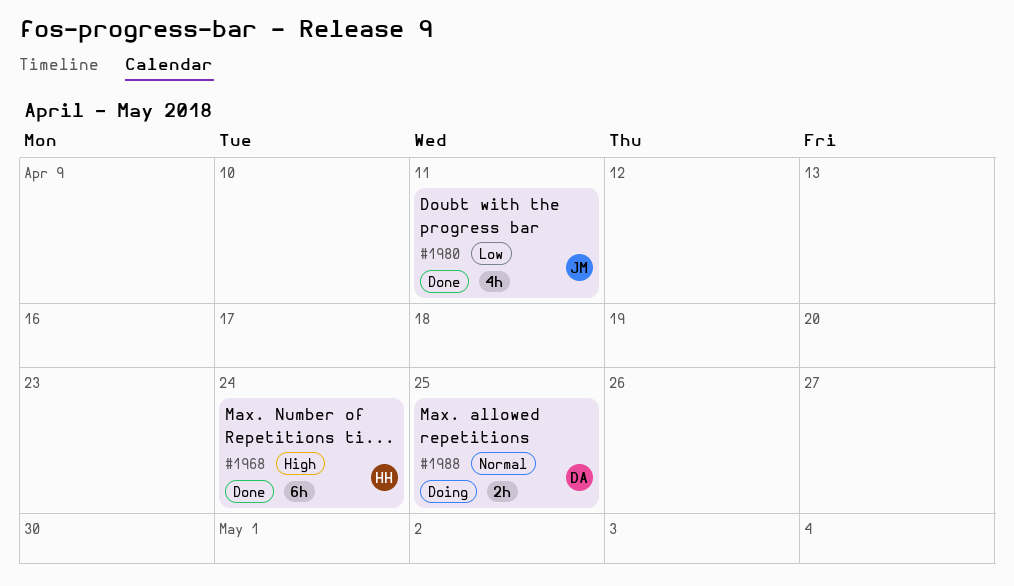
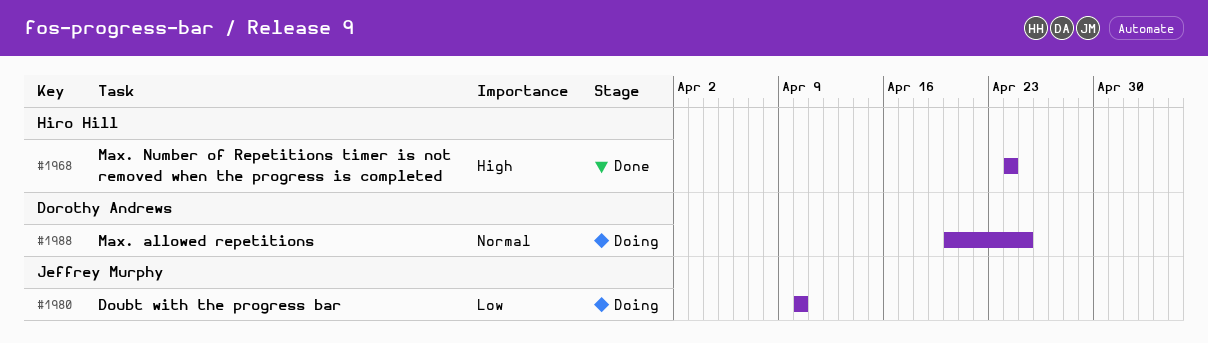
#1980, status: Done -> Doing
#1980, due: Apr 11 -> Apr 10

